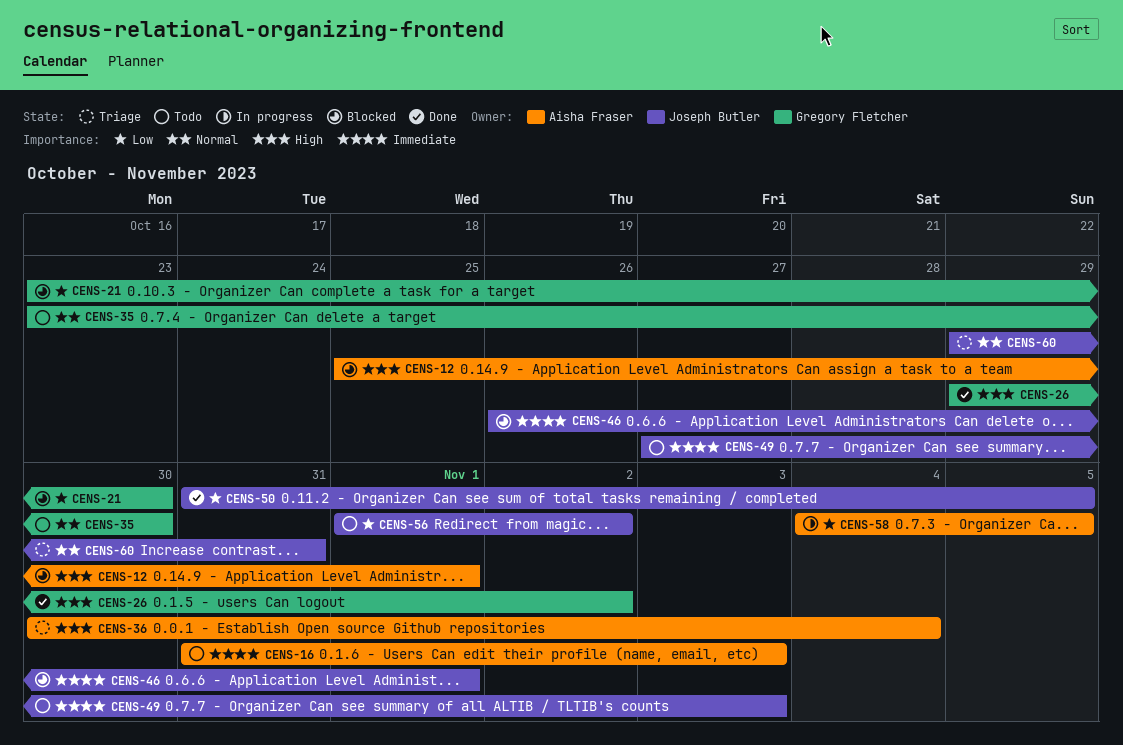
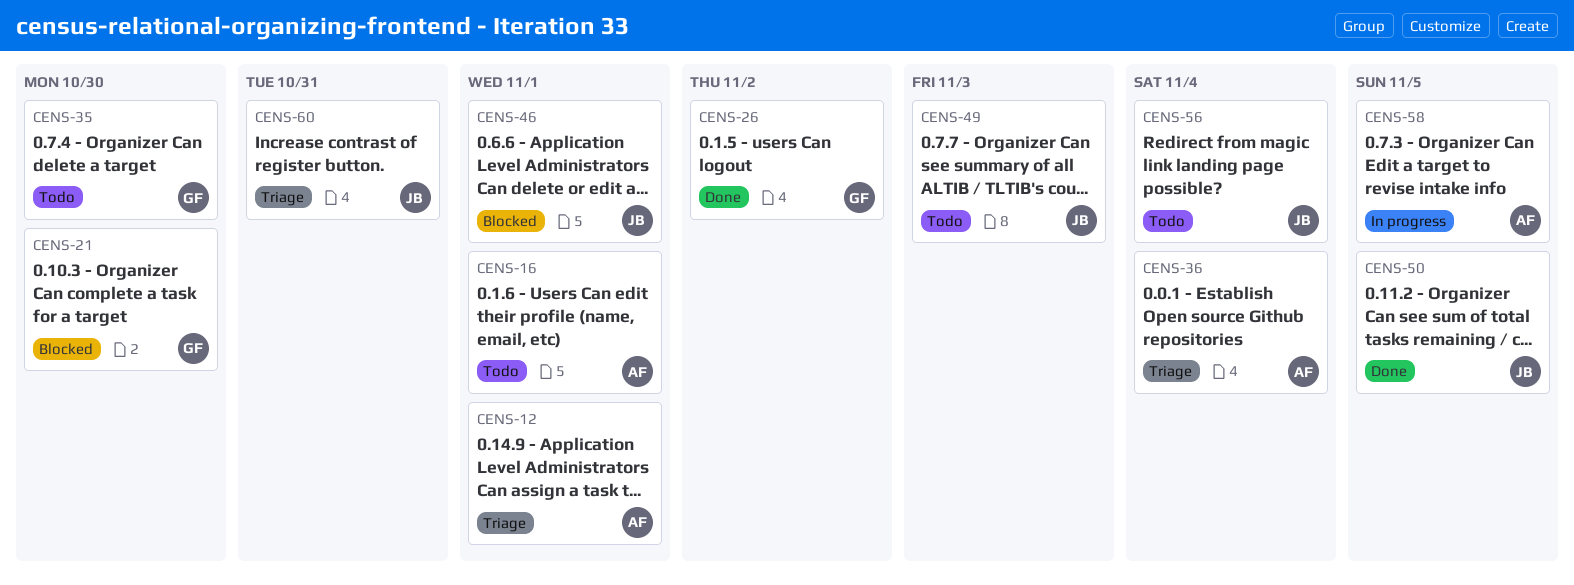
CENS-12, status: Blocked -> Triage
CENS-16, due: Nov 3 -> Nov 1
CENS-56, due: Nov 2 -> Nov 4

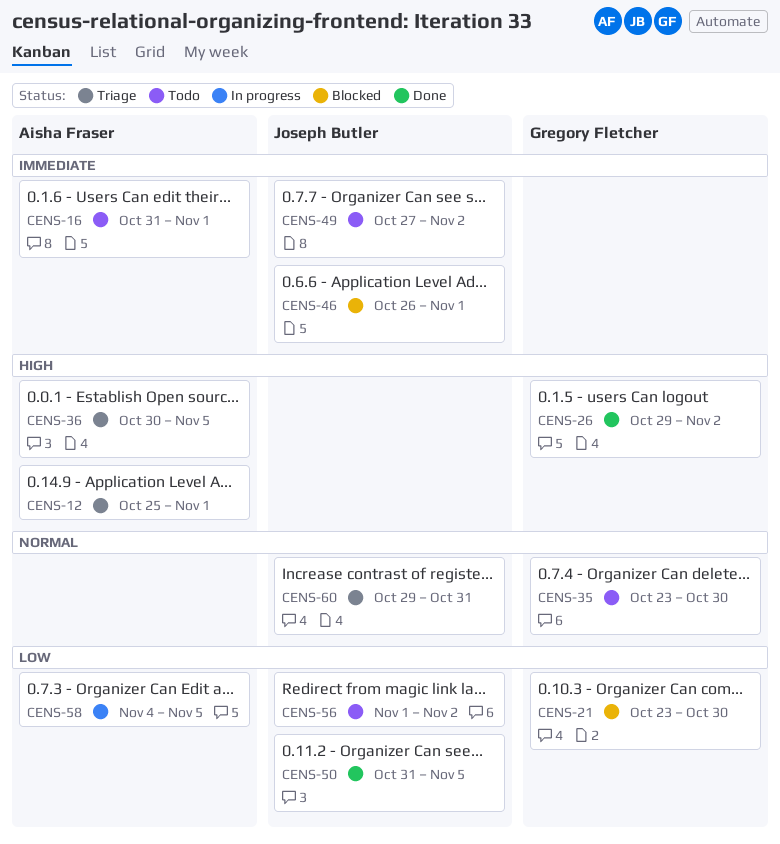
CENS-36, due: Nov 4 -> Nov 5
CENS-49, due: Nov 3 -> Nov 2
CENS-56, due: Nov 4 -> Nov 2

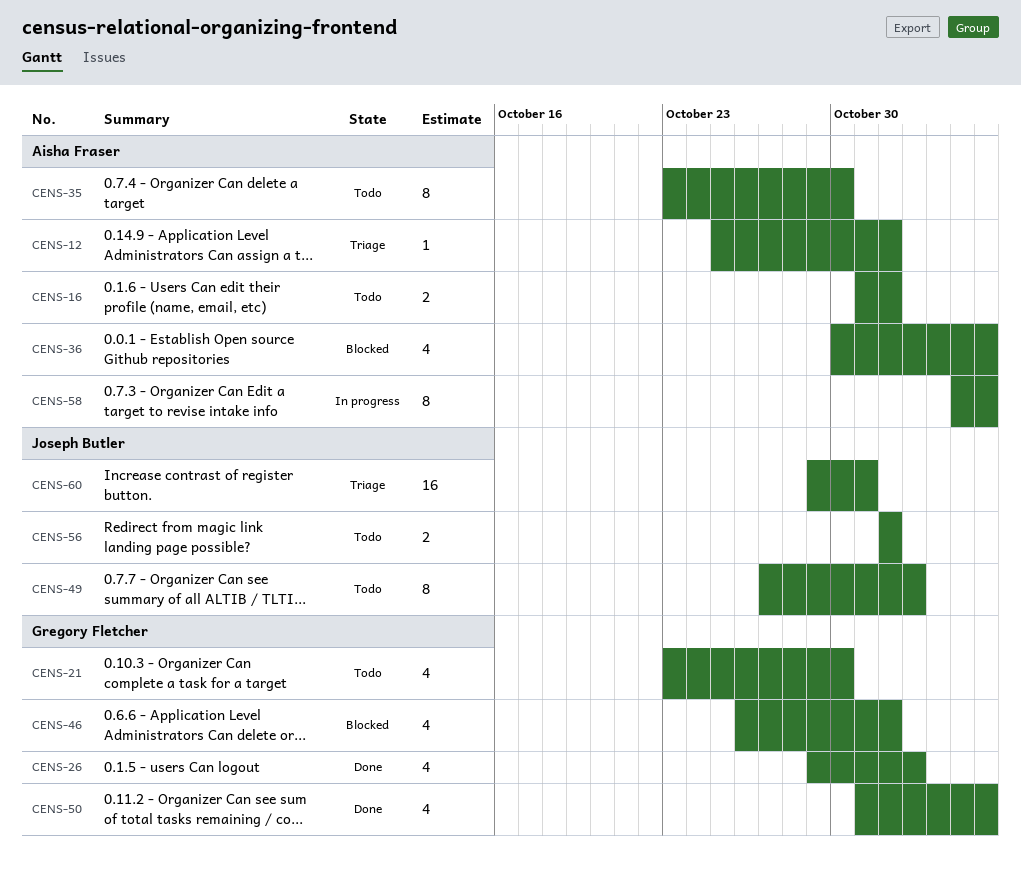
CENS-21, status: Blocked -> Todo
CENS-35, owner: Gregory Fletcher -> Aisha Fraser
CENS-36, status: Triage -> Blocked
CENS-46, owner: Joseph Butler -> Gregory Fletcher
CENS-50, owner: Joseph Butler -> Gregory Fletcher
CENS-56, due: Nov 2 -> Nov 1

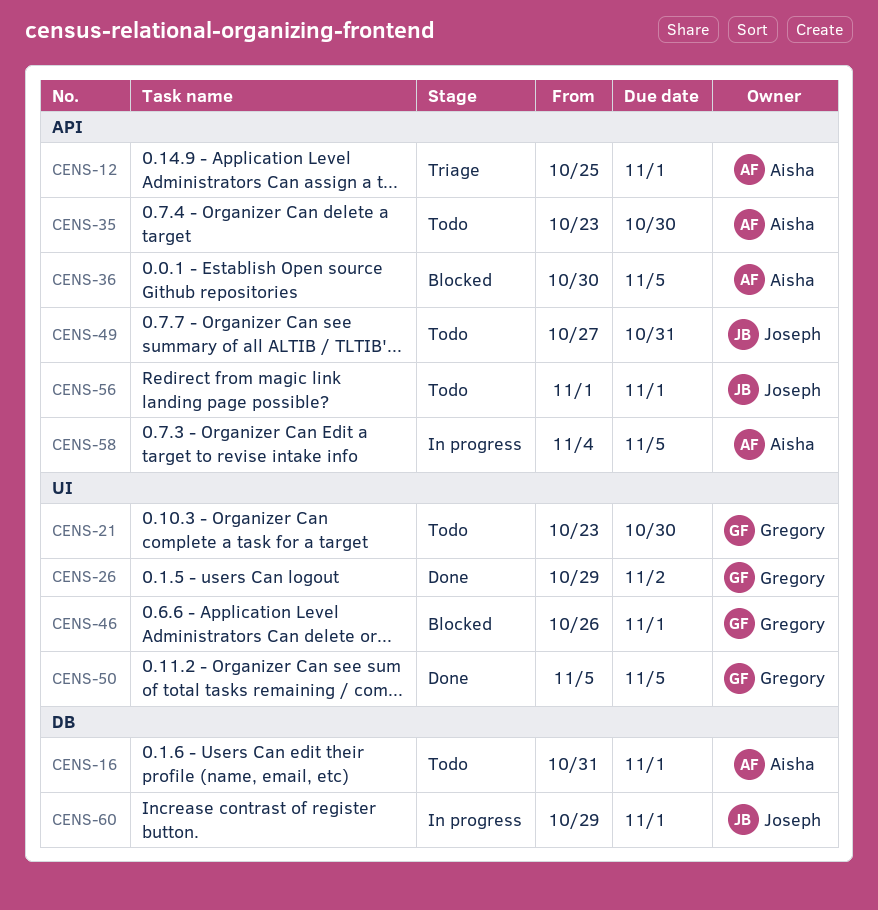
CENS-49, due: Nov 2 -> Oct 31
CENS-50, start: Oct 31 -> Nov 5
CENS-60, status: Triage -> In progress
CENS-60, due: Oct 31 -> Nov 1

